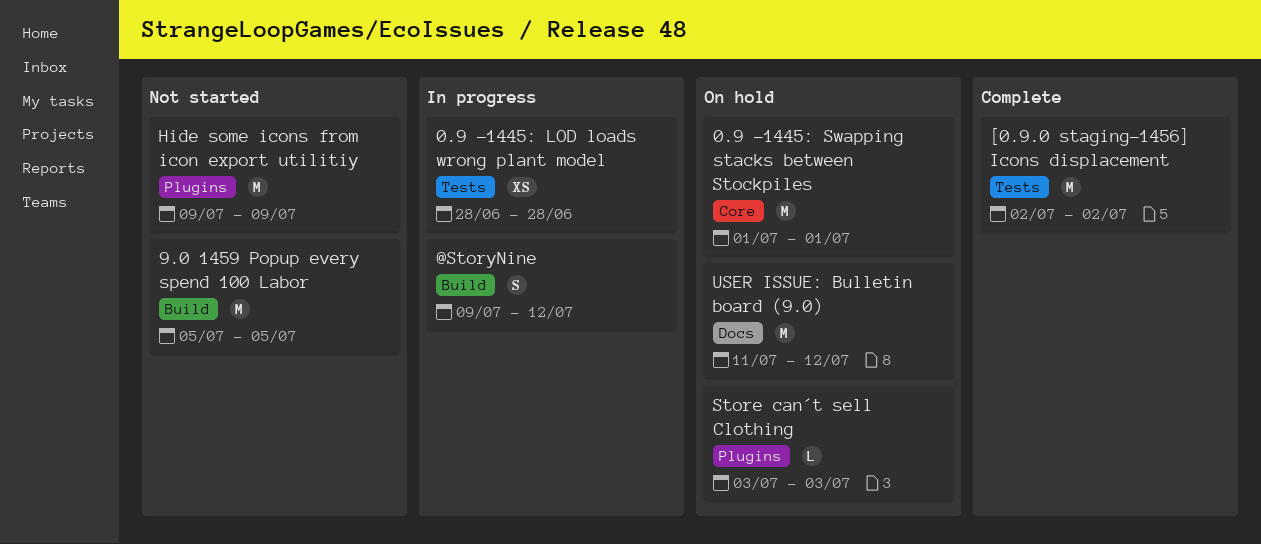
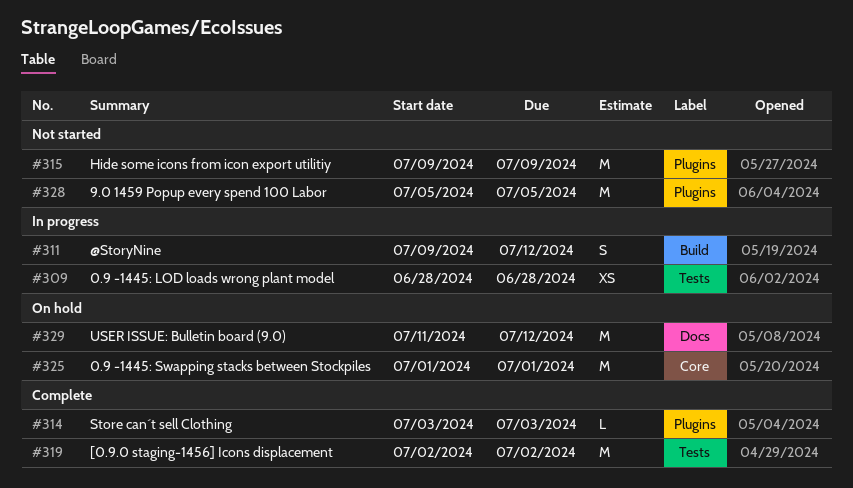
9.0 1459 Popup every spend 100 Labor, label: Build -> Plugins
Store can´t sell Clothing, status: On hold -> Complete

